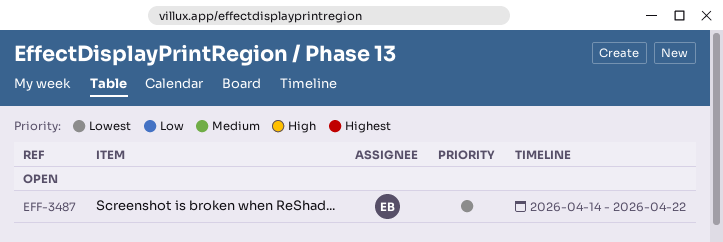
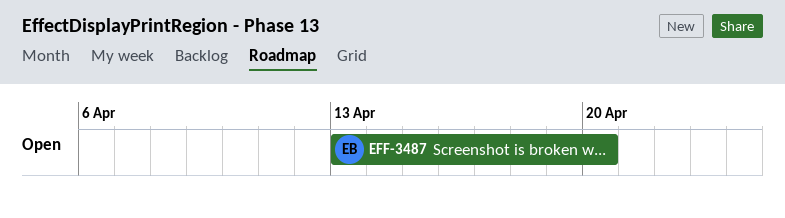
EFF-3487, start: Apr 14 -> Apr 13
EFF-3487, due: Apr 22 -> Apr 20

